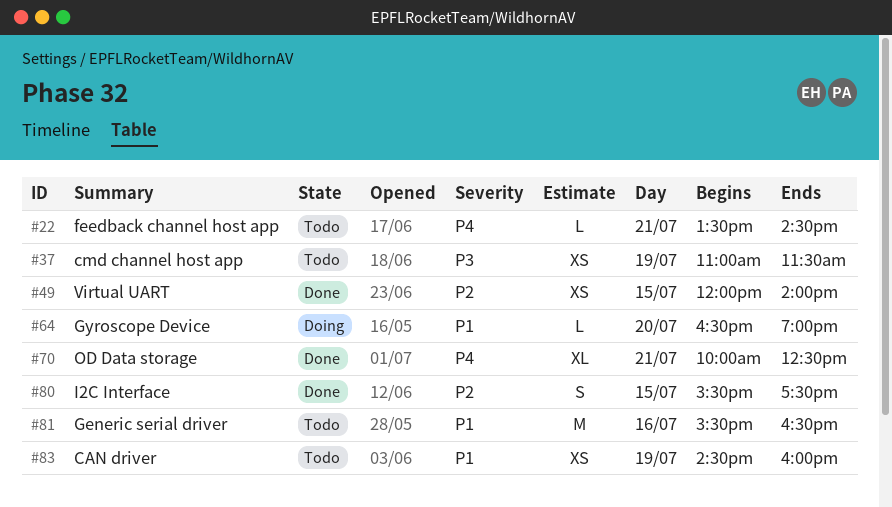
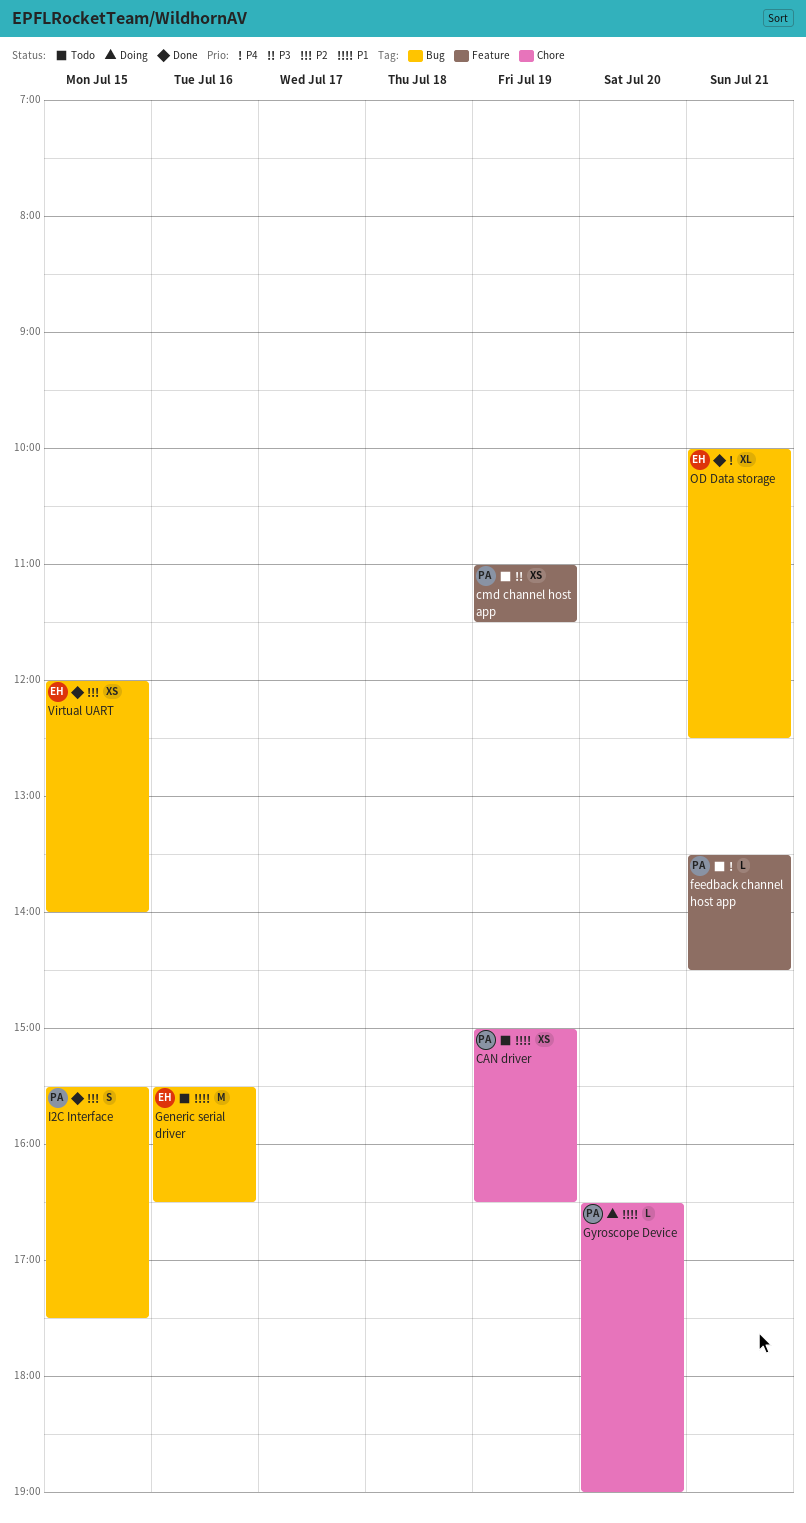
CAN driver, begins: 14:30 -> 15:00
CAN driver, ends: 16:00 -> 16:30

